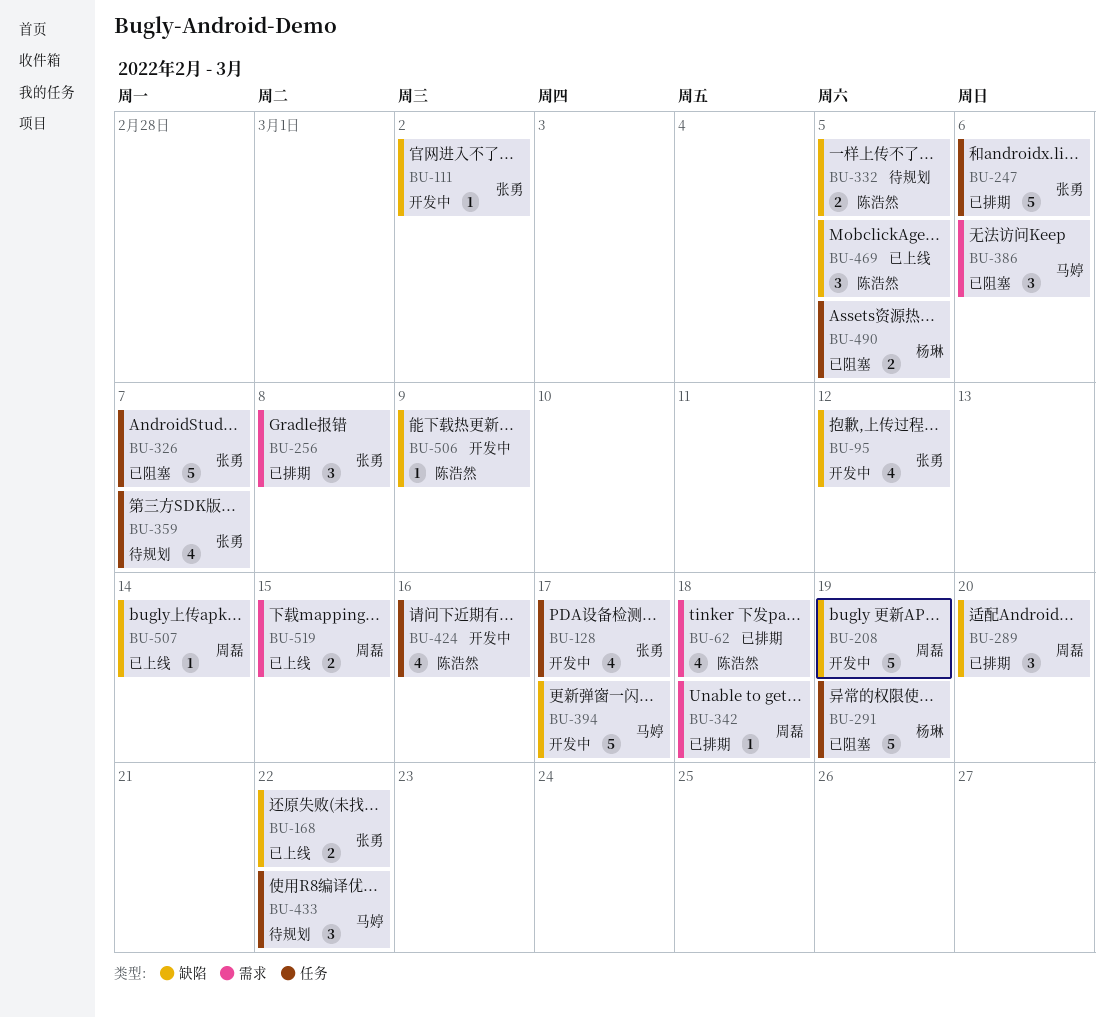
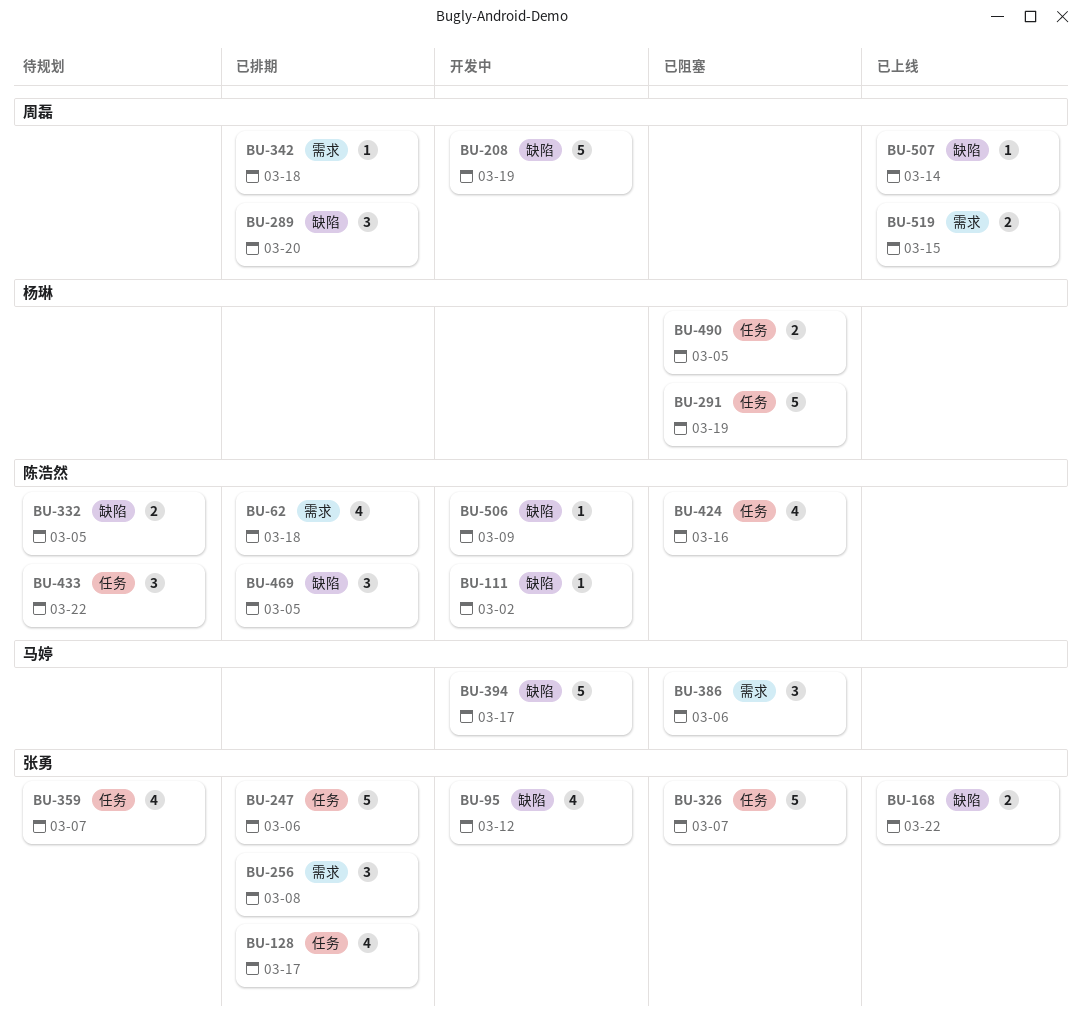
BU-111, owner: 张勇 -> 陈浩然
BU-128, status: 开发中 -> 已排期
BU-424, status: 开发中 -> 已阻塞
BU-433, owner: 马婷 -> 陈浩然
BU-469, status: 已上线 -> 已排期

